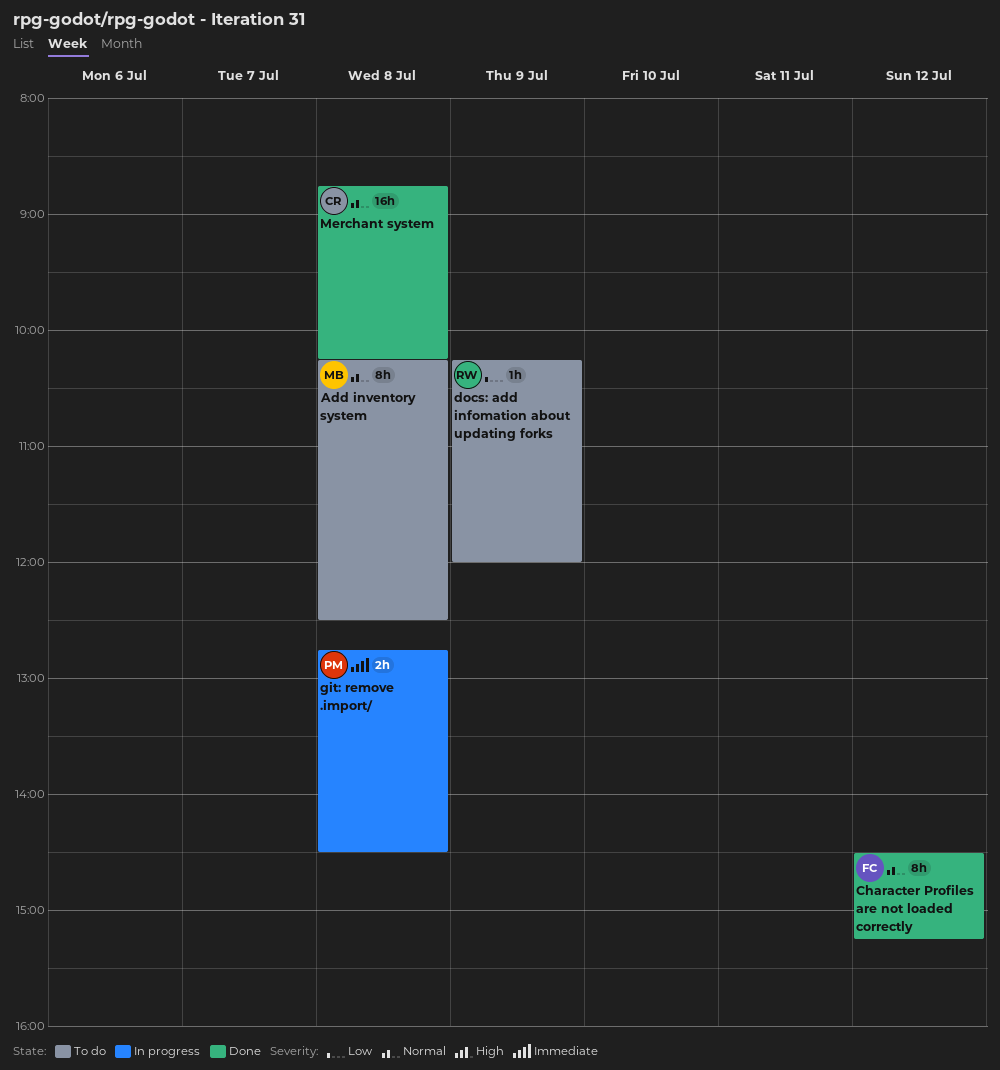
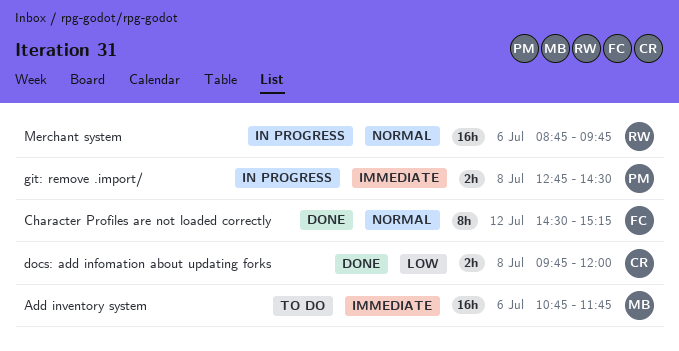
Add inventory system, priority: Normal -> Immediate
Add inventory system, estimate: 8h -> 16h
Add inventory system, day: Jul 8 -> Jul 6
Add inventory system, begins: 10:15 -> 10:45
Add inventory system, ends: 12:30 -> 11:45
docs: add infomation about updating forks, status: To do -> Done
docs: add infomation about updating forks, owner: RW -> CR
docs: add infomation about updating forks, estimate: 1h -> 2h
docs: add infomation about updating forks, day: Jul 9 -> Jul 8
docs: add infomation about updating forks, begins: 10:15 -> 09:45
Merchant system, status: Done -> In progress
Merchant system, owner: CR -> RW
Merchant system, day: Jul 8 -> Jul 6
Merchant system, ends: 10:15 -> 09:45

